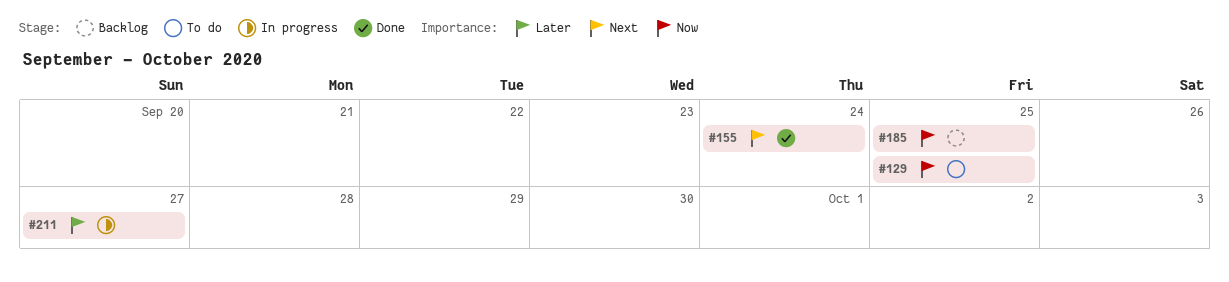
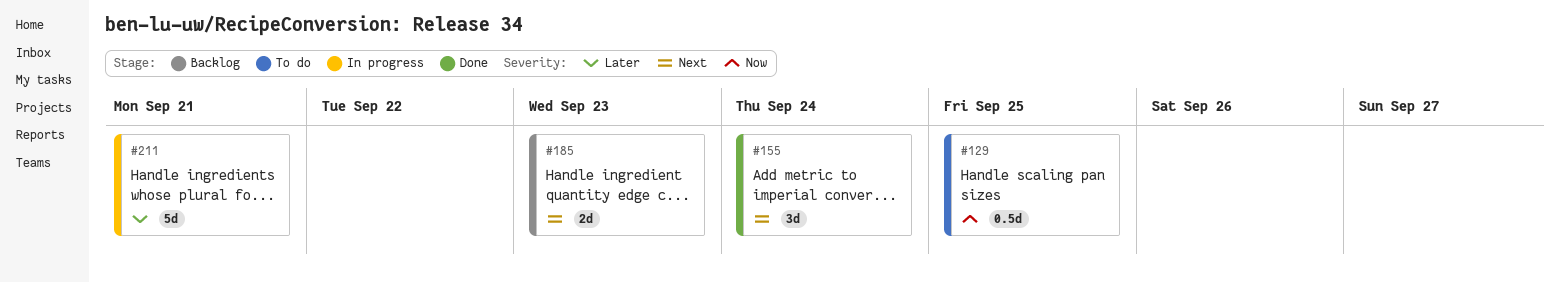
#185, priority: Now -> Next
#185, due: Sep 25 -> Sep 23
#211, due: Sep 27 -> Sep 21

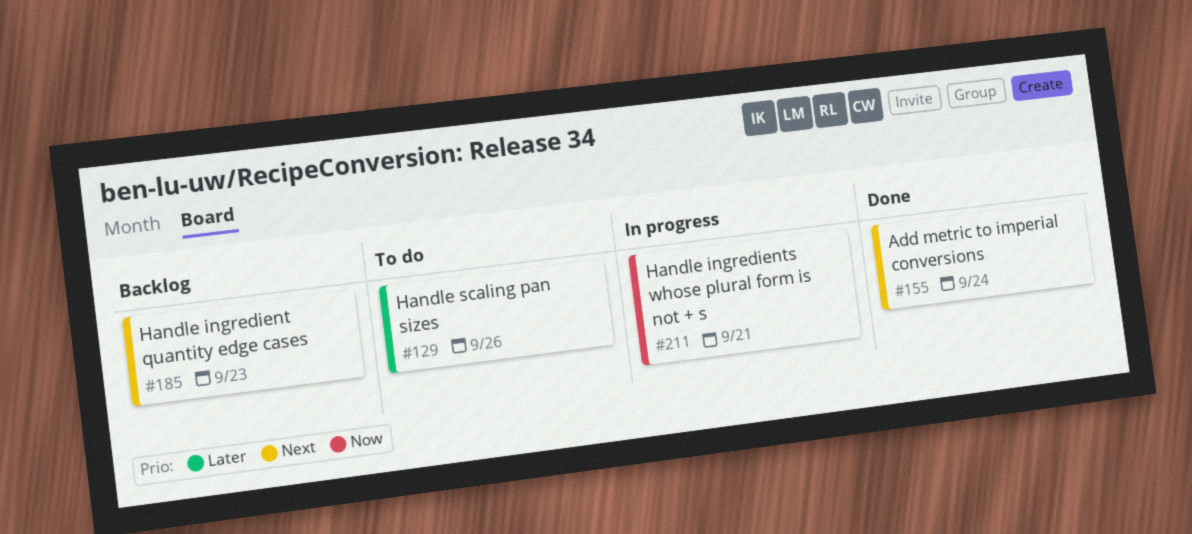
#129, priority: Now -> Later
#129, due: Sep 25 -> Sep 26
#211, priority: Later -> Now

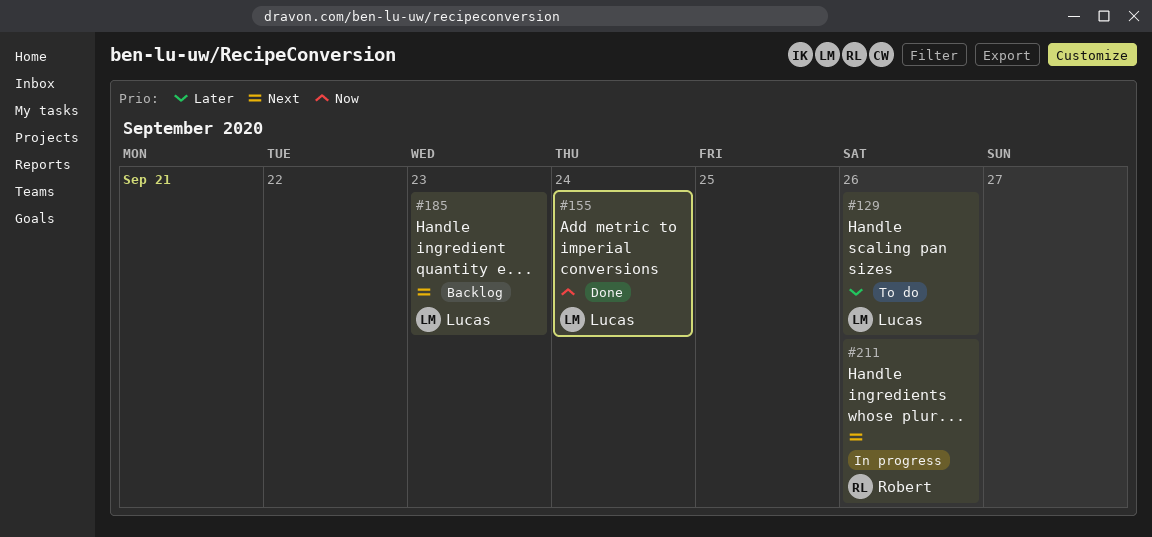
#155, priority: Next -> Now
#211, priority: Now -> Next
#211, due: Sep 21 -> Sep 26

